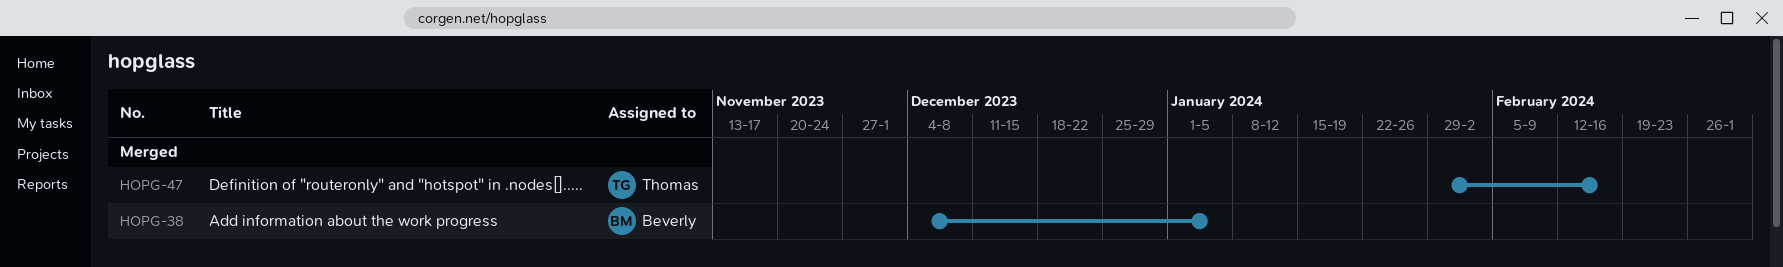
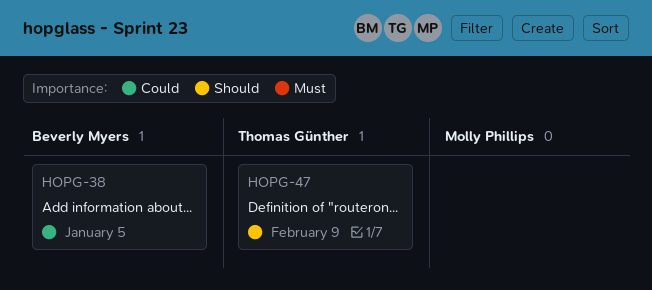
HOPG-47, due: Feb 16 -> Feb 9

